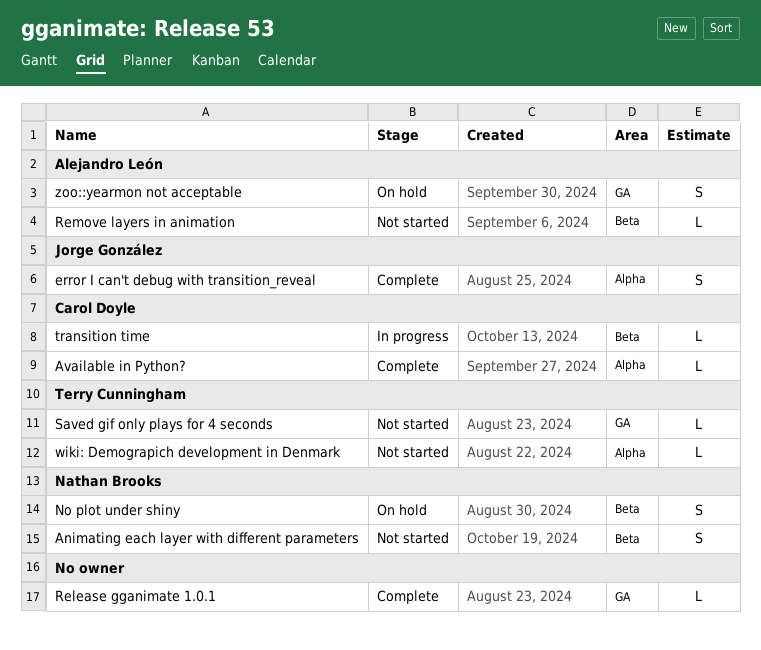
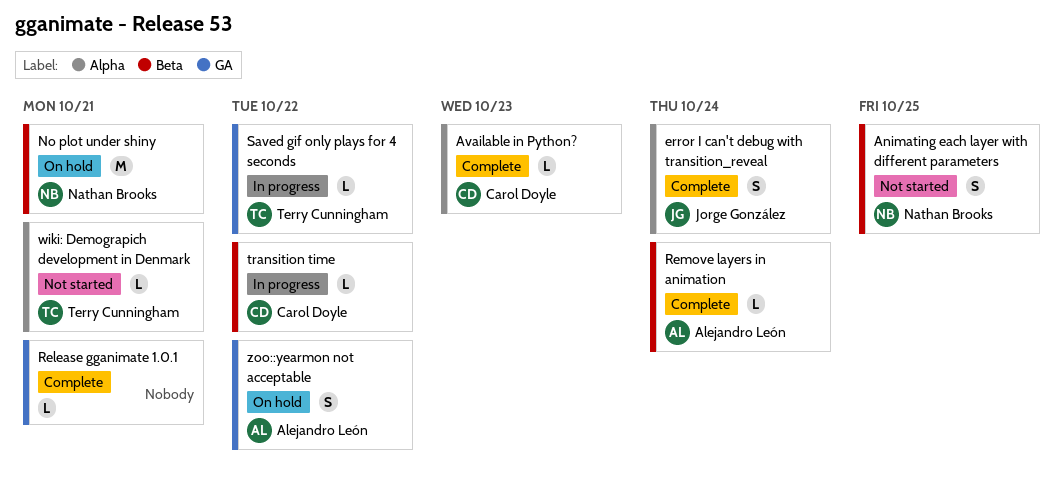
No plot under shiny, estimate: S -> M
Remove layers in animation, status: Not started -> Complete
Saved gif only plays for 4 seconds, status: Not started -> In progress

